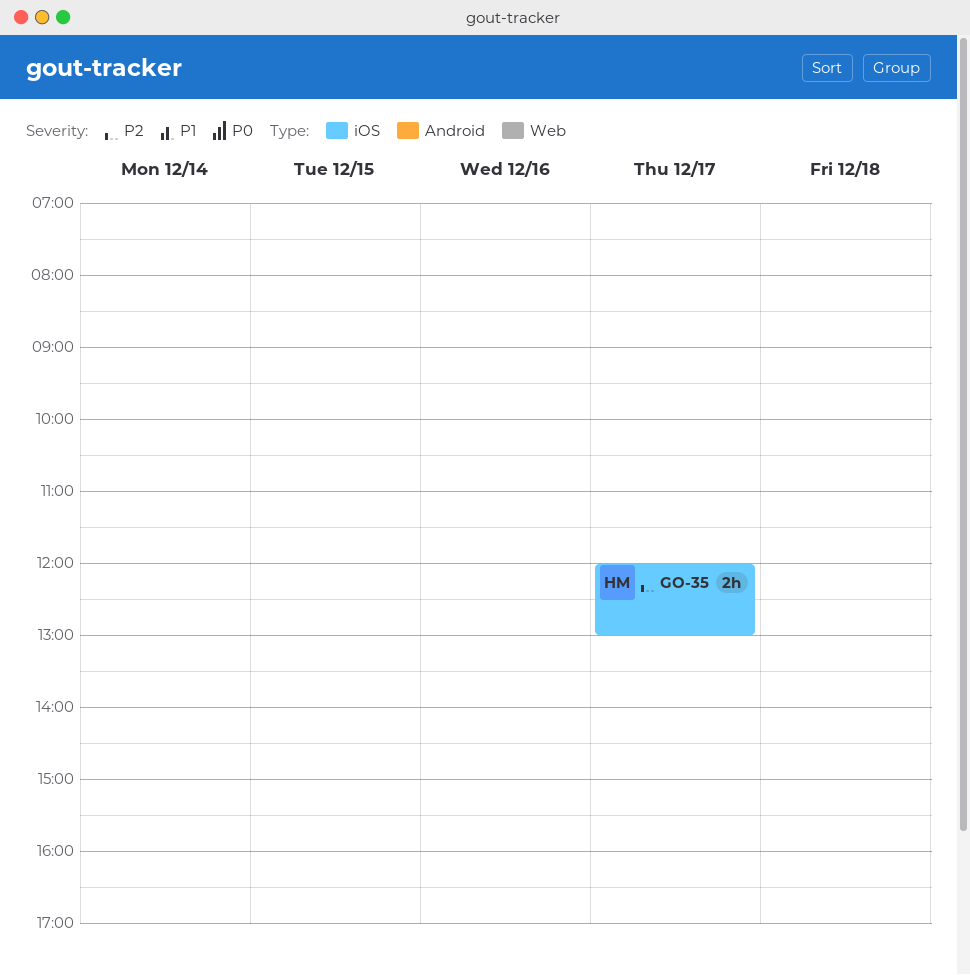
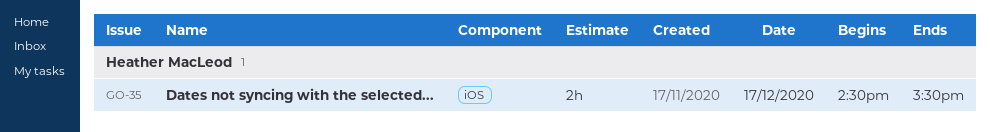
GO-35, begins: 12:00 -> 14:30
GO-35, ends: 13:00 -> 15:30

